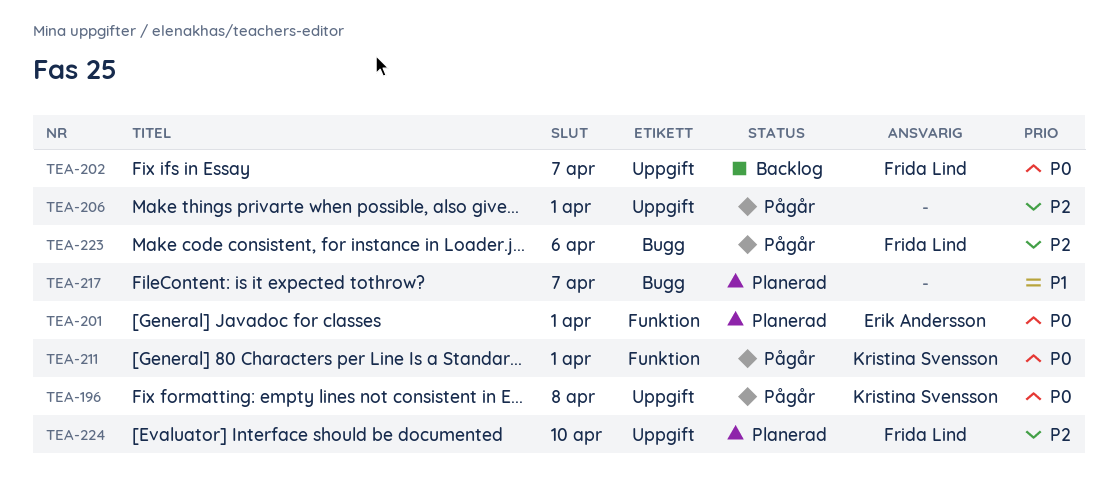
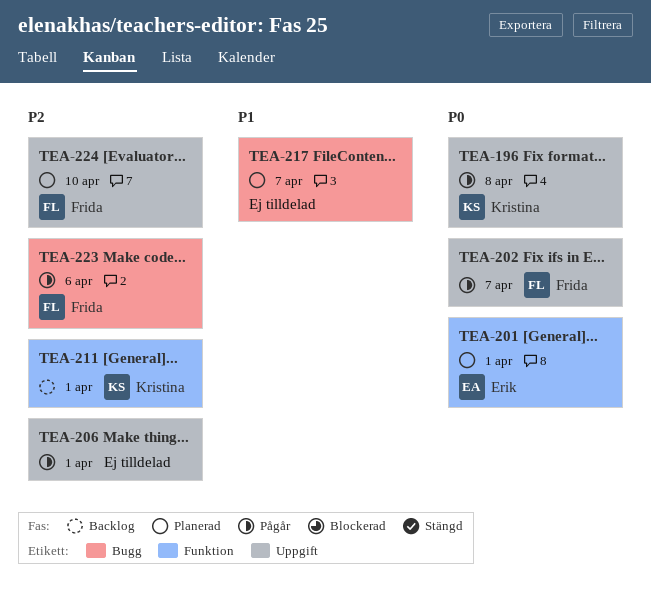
TEA-202, status: Backlog -> Pågår
TEA-211, status: Pågår -> Backlog
TEA-211, priority: P0 -> P2

